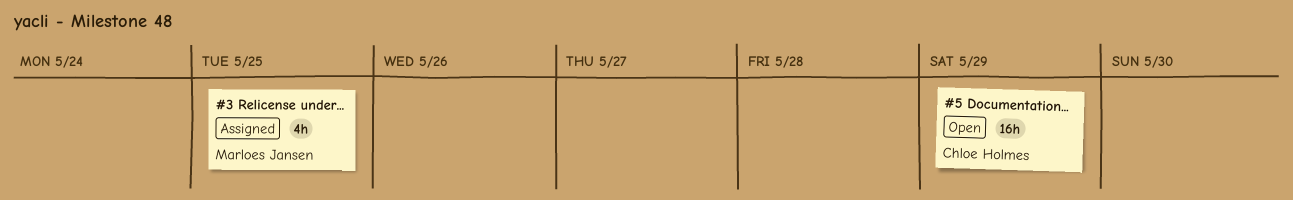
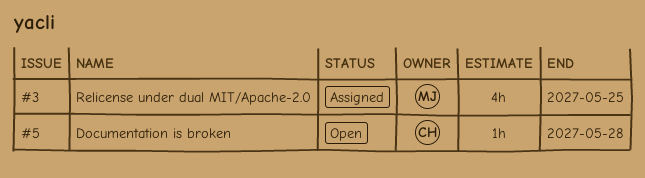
#5, estimate: 16h -> 1h
#5, due: May 29 -> May 28

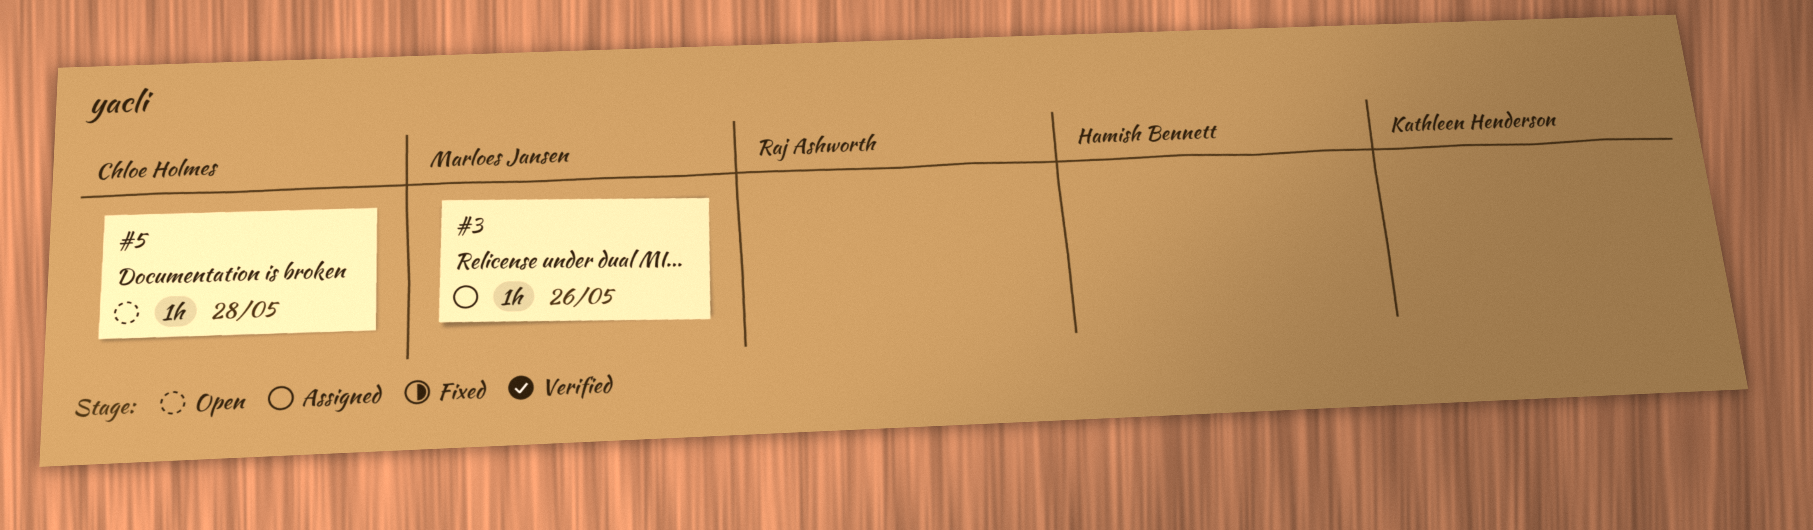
#3, estimate: 4h -> 1h
#3, due: May 25 -> May 26

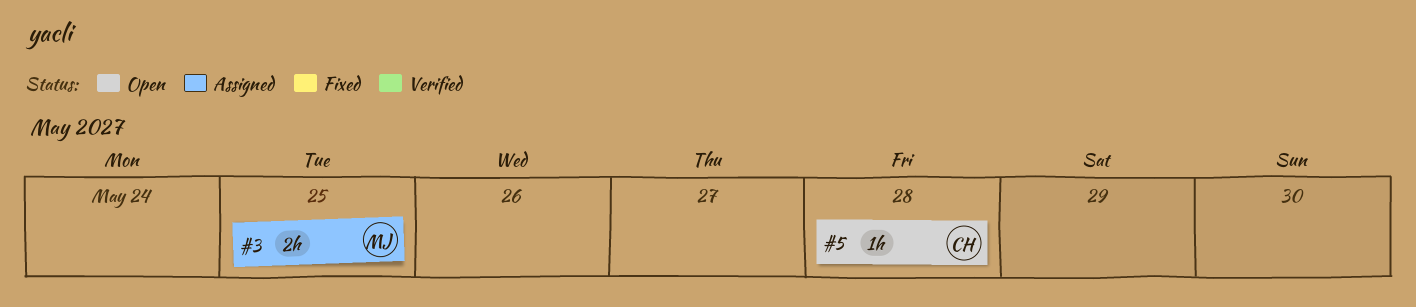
#3, estimate: 1h -> 2h
#3, due: May 26 -> May 25

